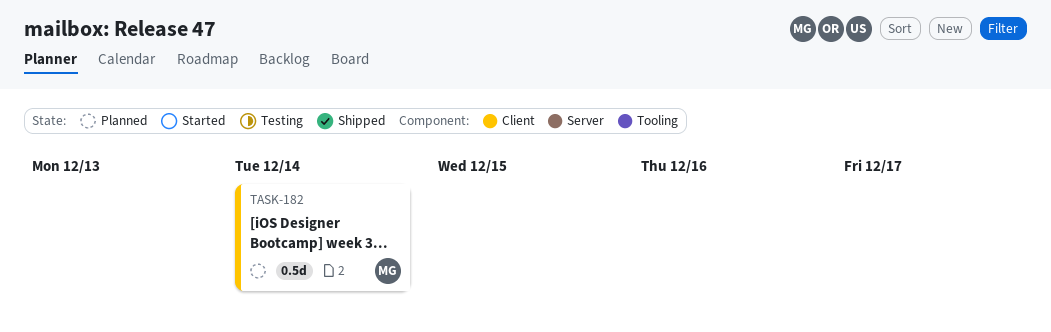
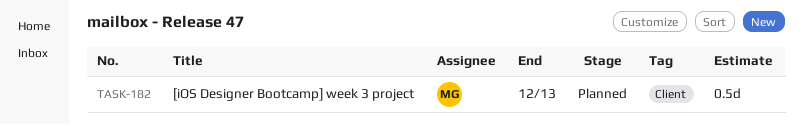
TASK-182, due: Dec 14 -> Dec 13

